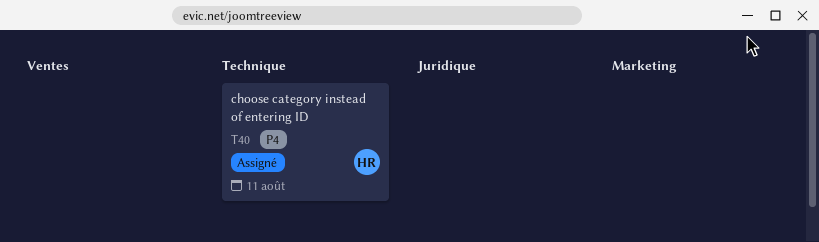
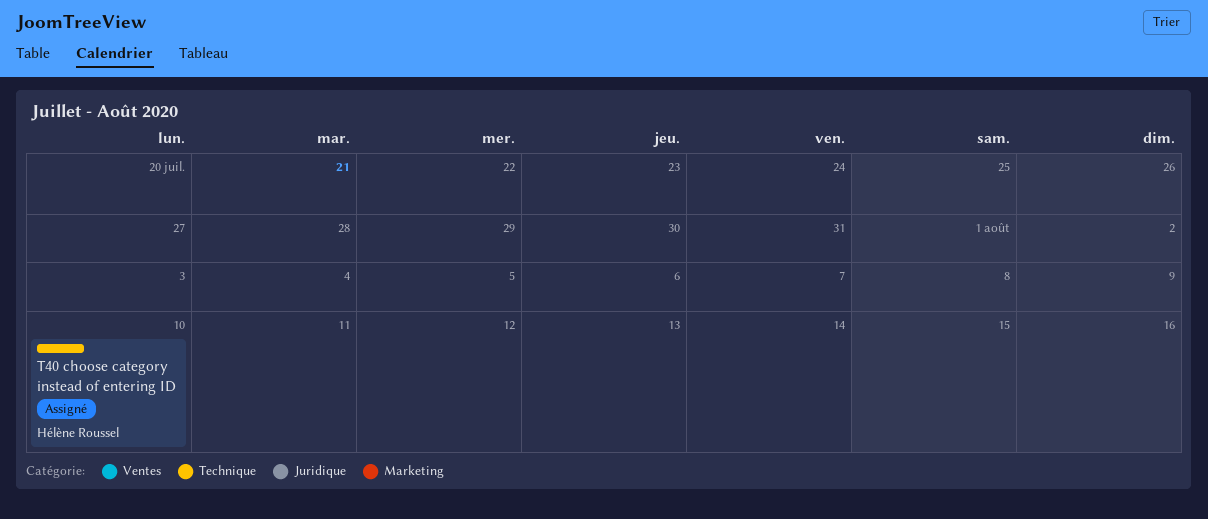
T40, due: Aug 11 -> Aug 10

